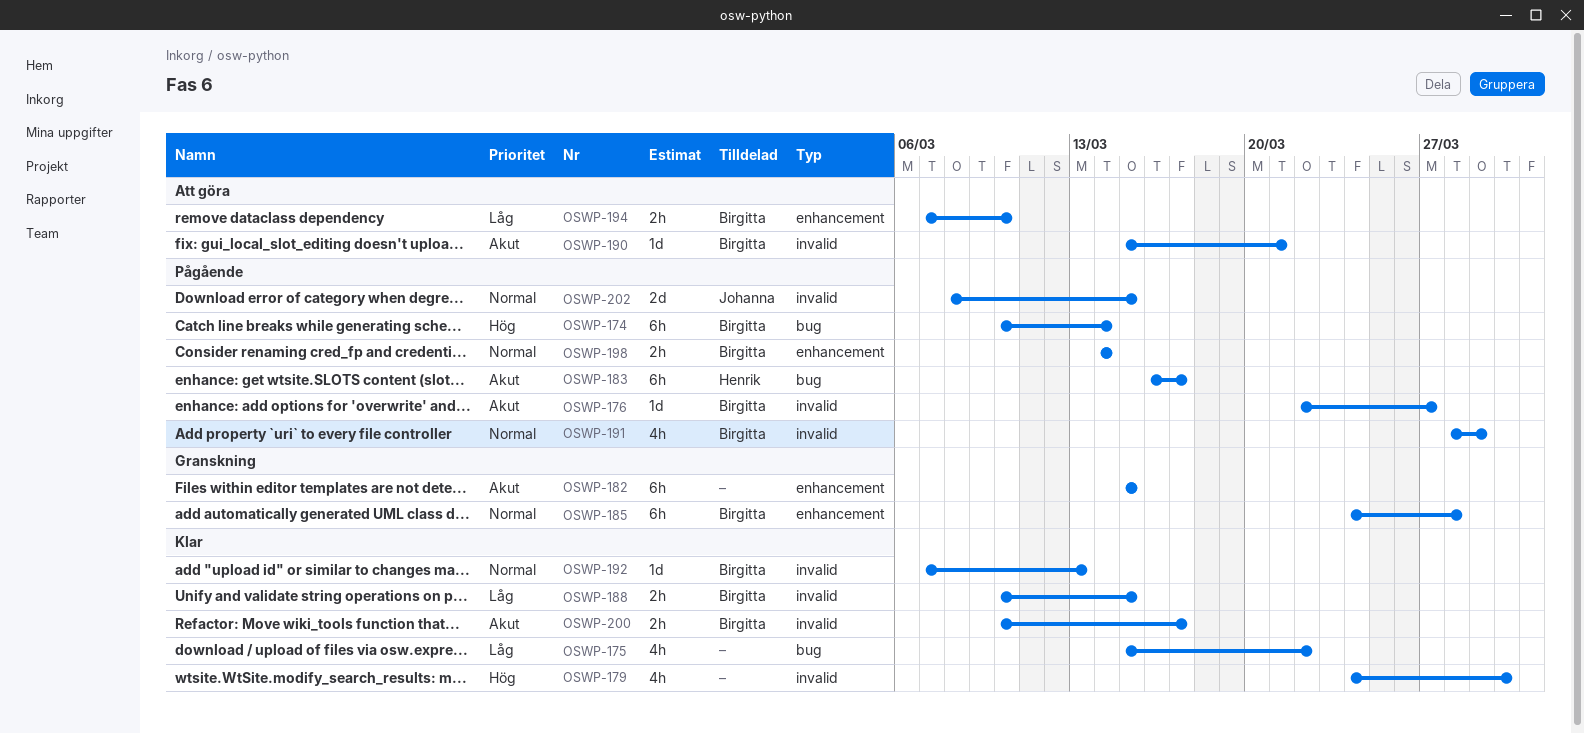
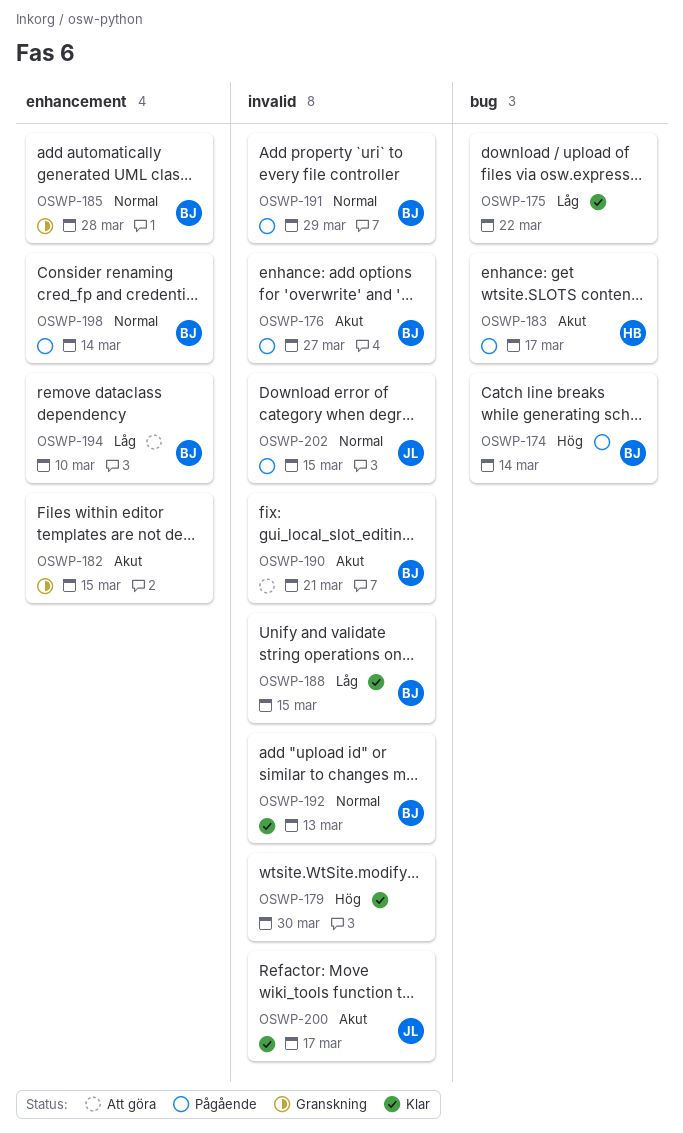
OSWP-200, owner: Birgitta -> Johanna

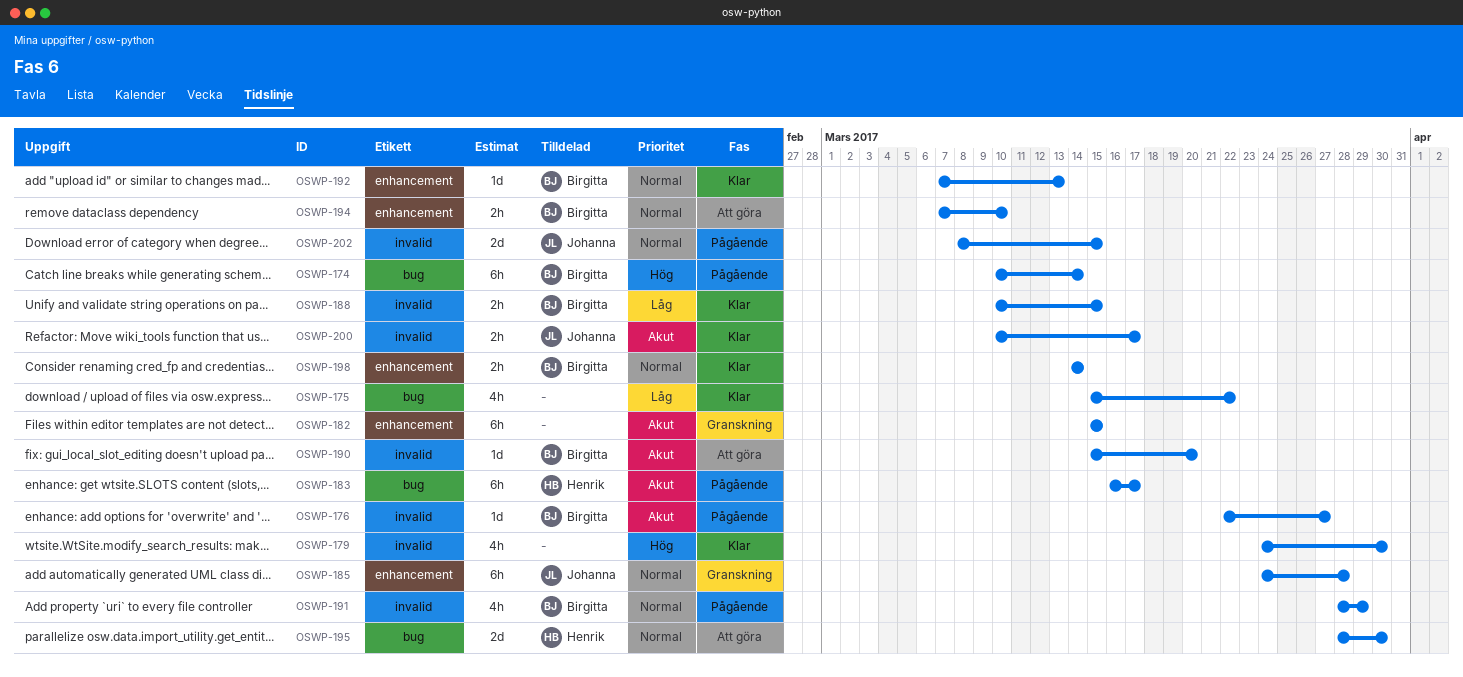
OSWP-185, owner: Birgitta -> Johanna
OSWP-190, due: Mar 21 -> Mar 20
OSWP-192, label: invalid -> enhancement
OSWP-194, priority: Låg -> Normal
OSWP-195: none -> present
OSWP-198, status: Pågående -> Klar

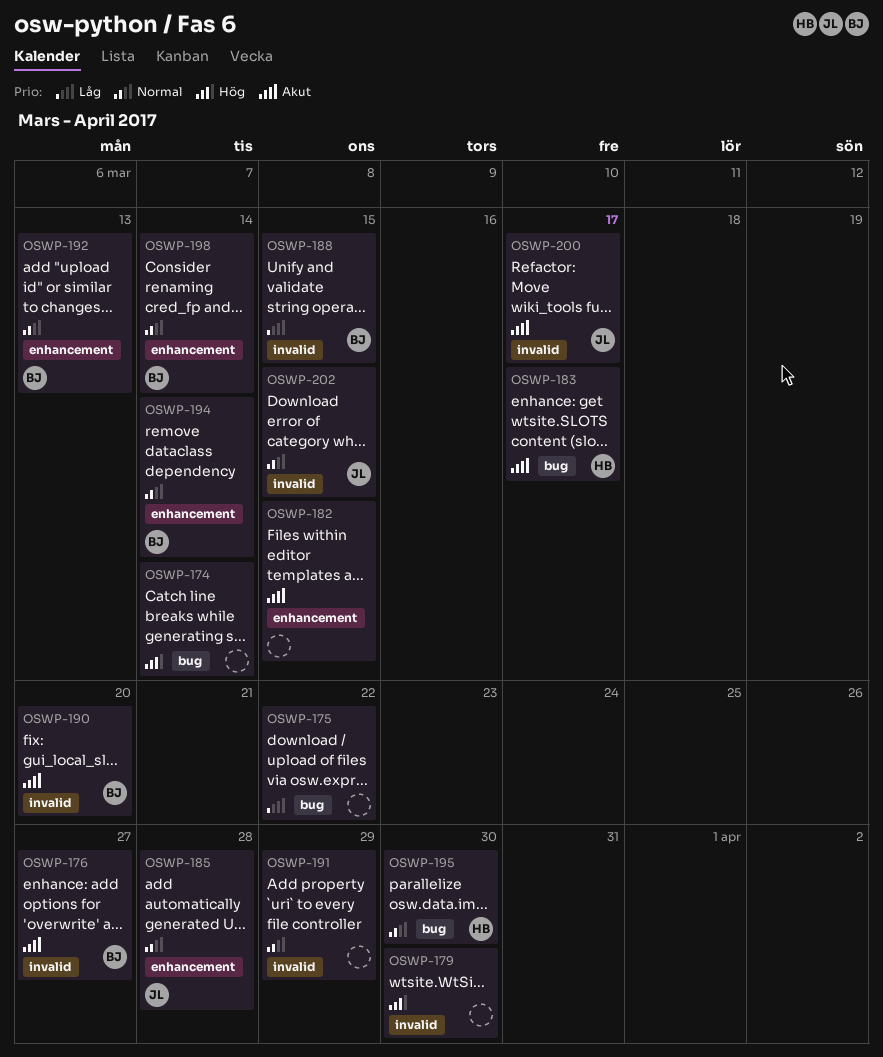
OSWP-174, owner: Birgitta -> none
OSWP-191, owner: Birgitta -> none
OSWP-194, due: Mar 10 -> Mar 14

